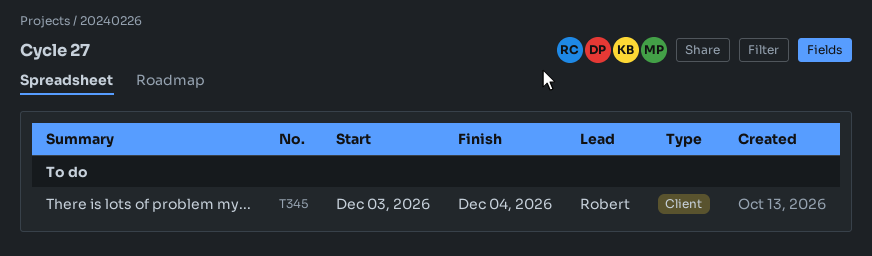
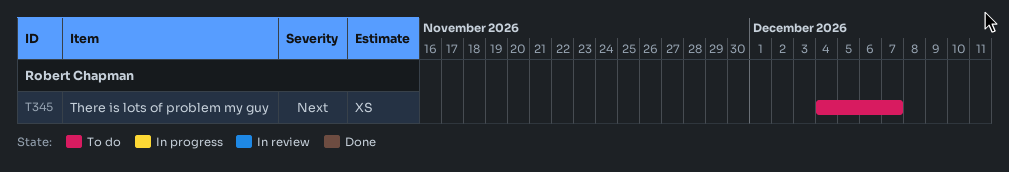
T345, start: Dec 3 -> Dec 4
T345, due: Dec 4 -> Dec 7

